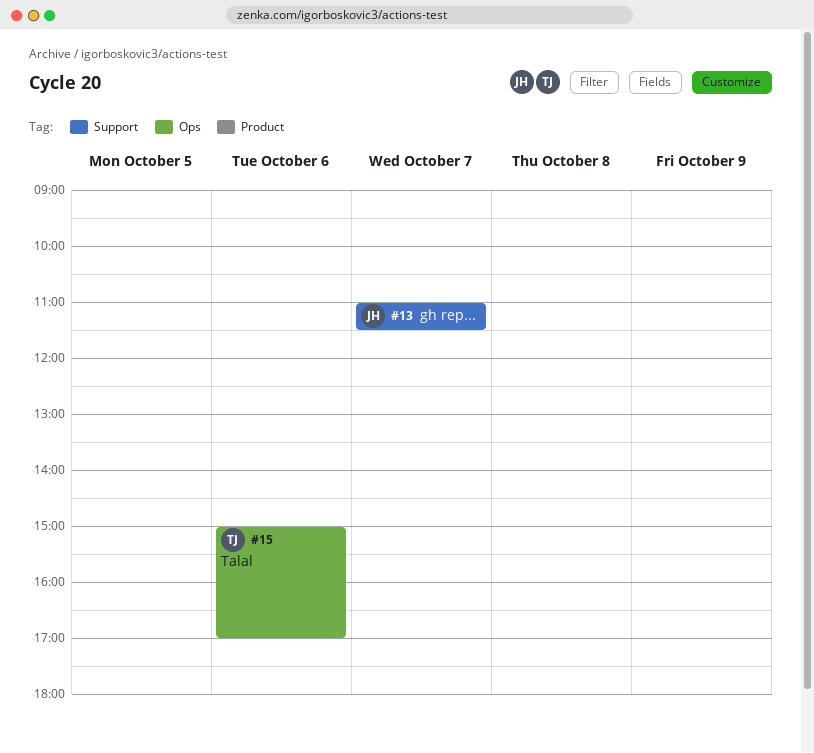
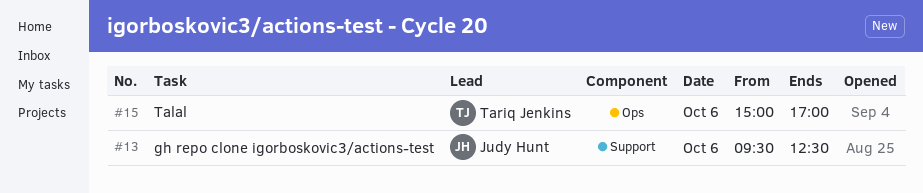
#13, day: Oct 7 -> Oct 6
#13, begins: 11:00 -> 09:30
#13, ends: 11:30 -> 12:30

